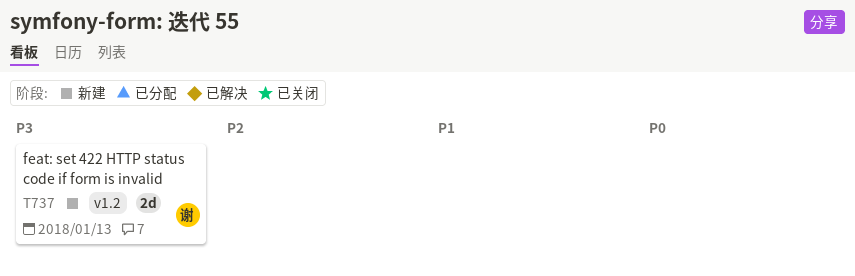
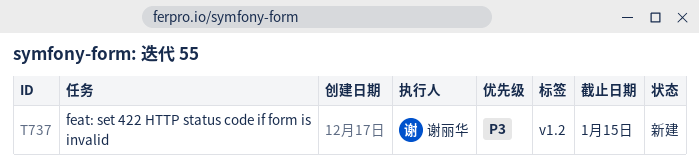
T737, due: Jan 13 -> Jan 15

